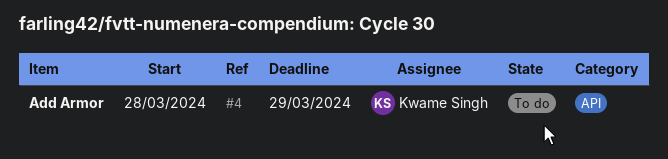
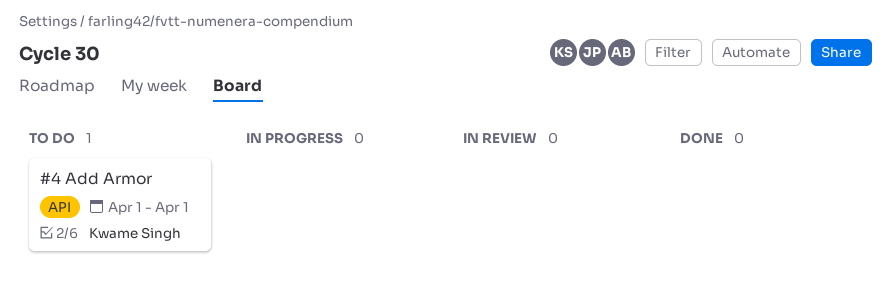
#4, start: Mar 28 -> Apr 1
#4, due: Mar 29 -> Apr 1

